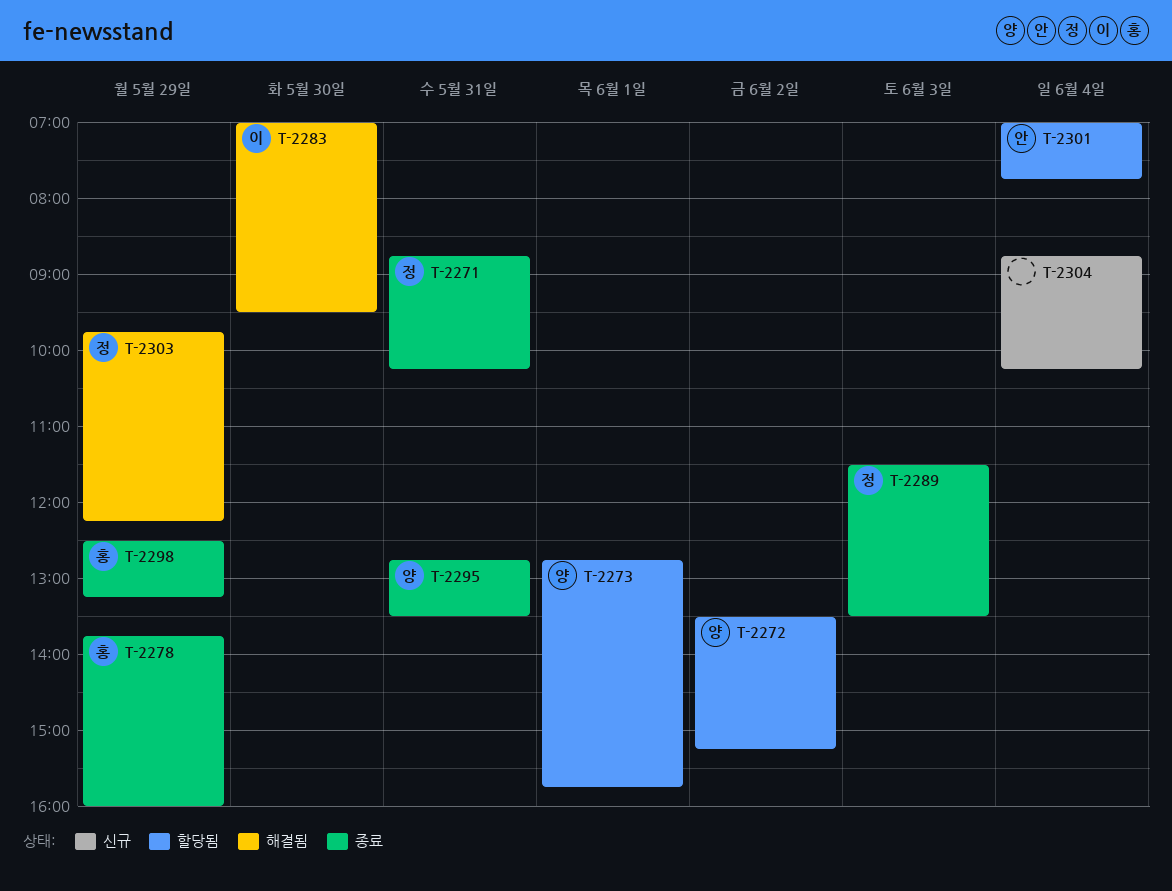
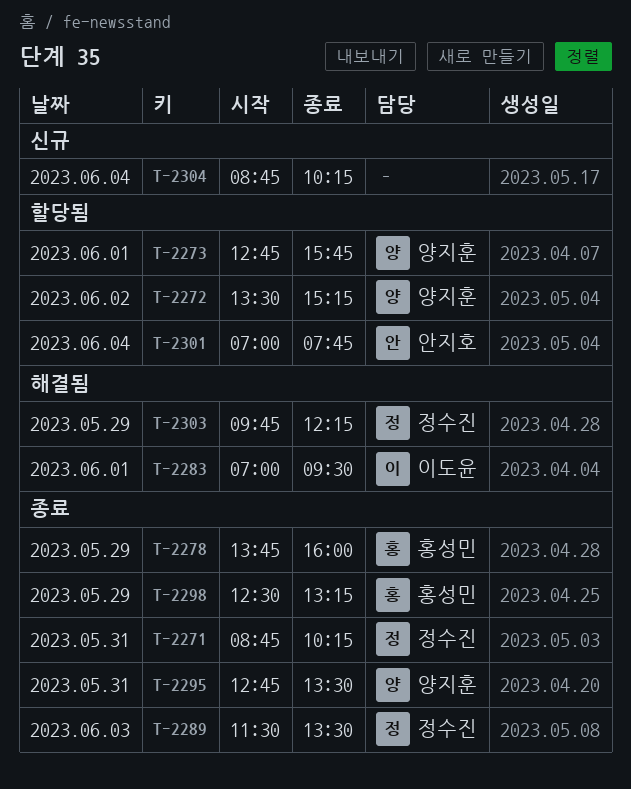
T-2283, day: May 30 -> Jun 1

